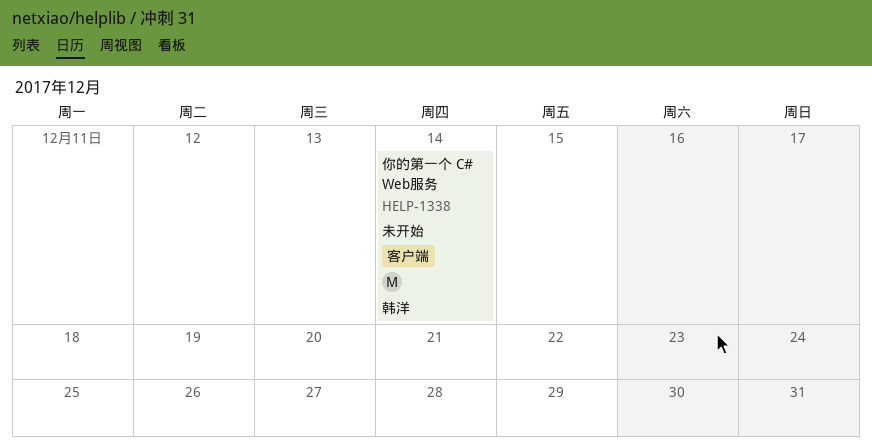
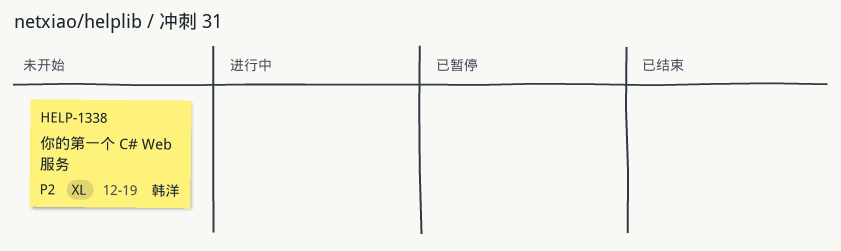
HELP-1338, estimate: M -> XL
HELP-1338, due: Dec 14 -> Dec 19

